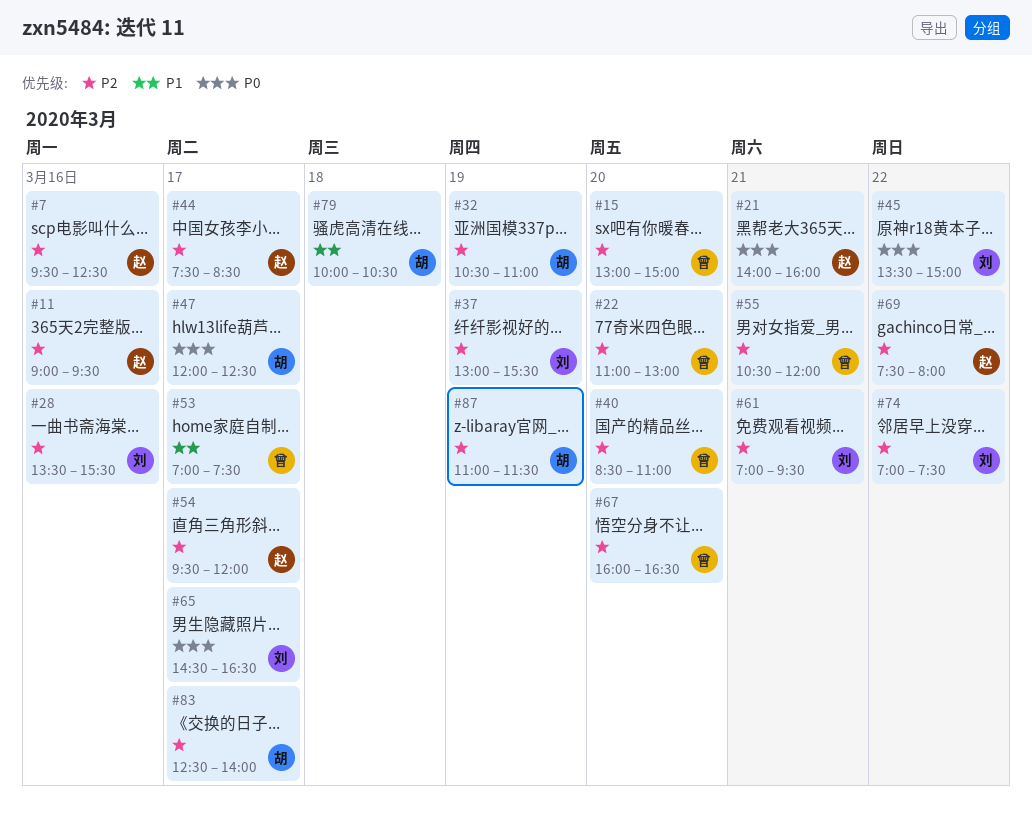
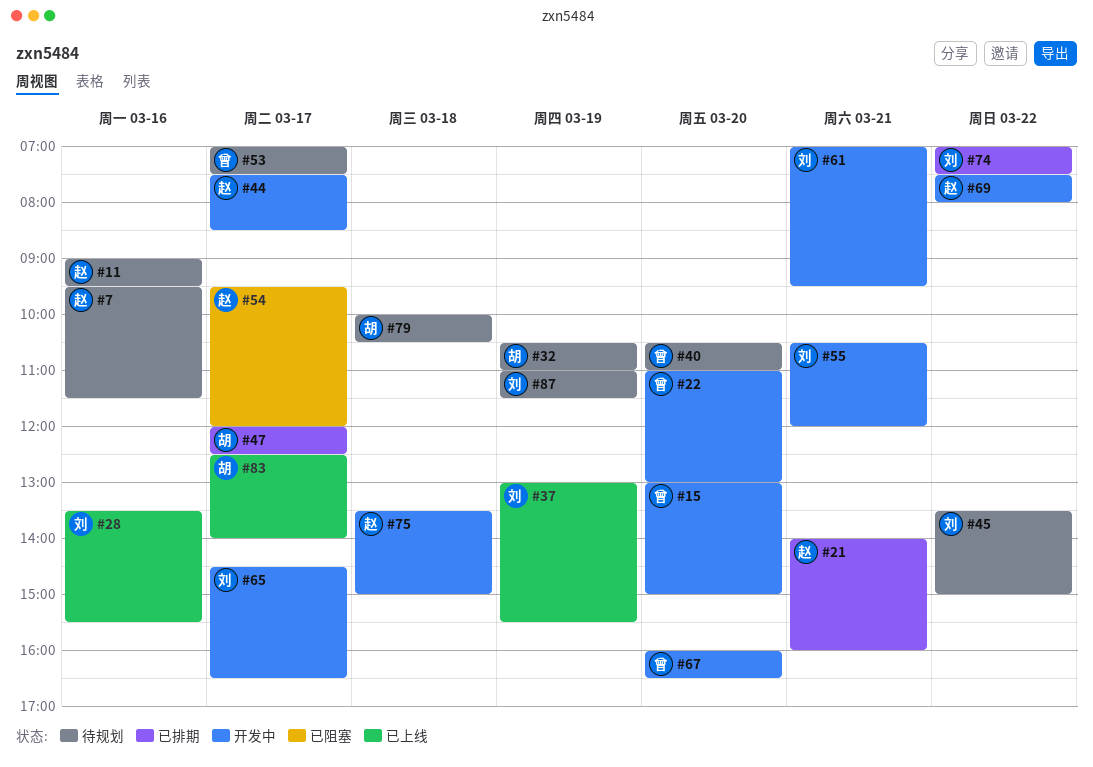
#7, ends: 12:30 -> 11:30
#40, begins: 08:30 -> 10:30
#55, owner: 曾 -> 刘
#75: none -> present
#87, owner: 胡 -> 刘

